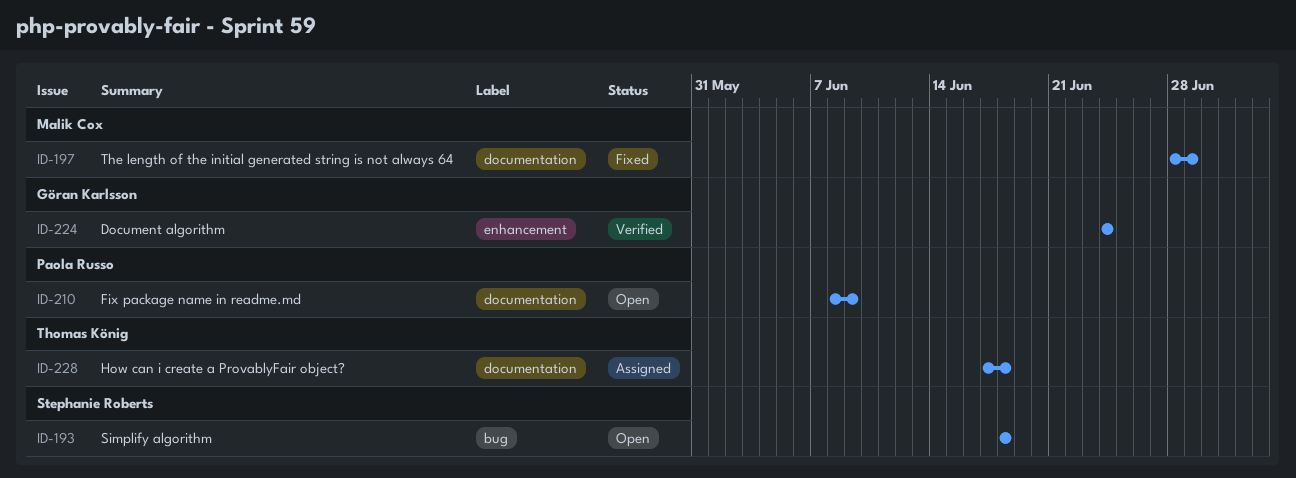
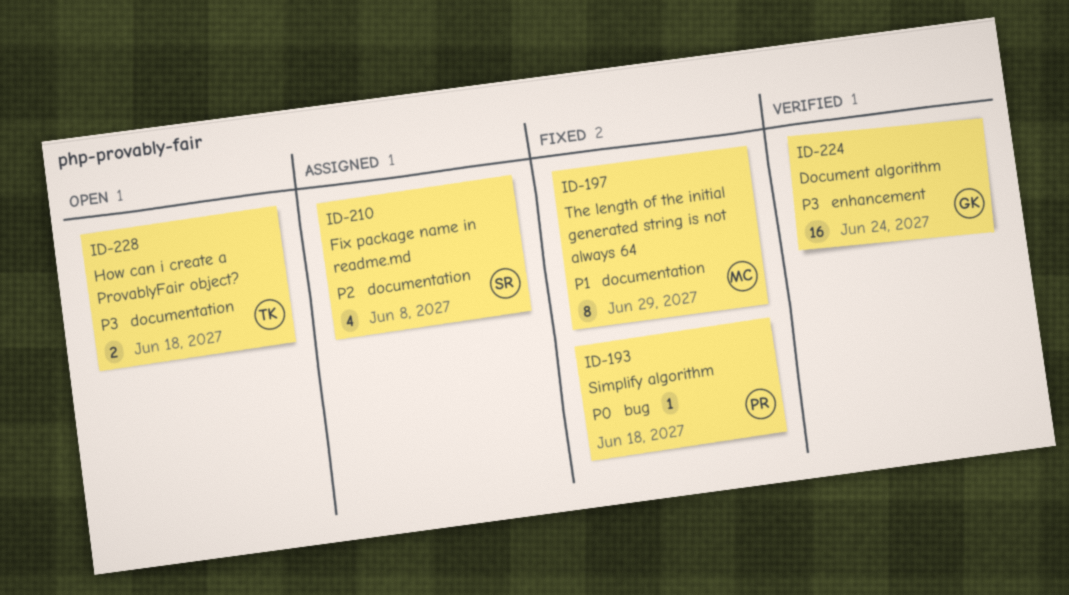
ID-193, status: Open -> Fixed
ID-193, owner: Stephanie Roberts -> Paola Russo
ID-210, status: Open -> Assigned
ID-210, owner: Paola Russo -> Stephanie Roberts
ID-210, due: Jun 9 -> Jun 8
ID-228, status: Assigned -> Open

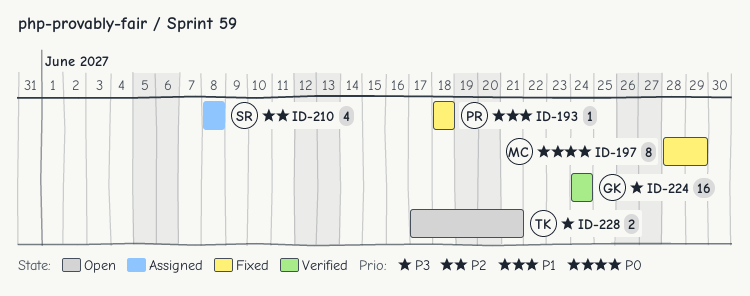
ID-193, priority: P0 -> P1
ID-197, priority: P1 -> P0
ID-228, due: Jun 18 -> Jun 21

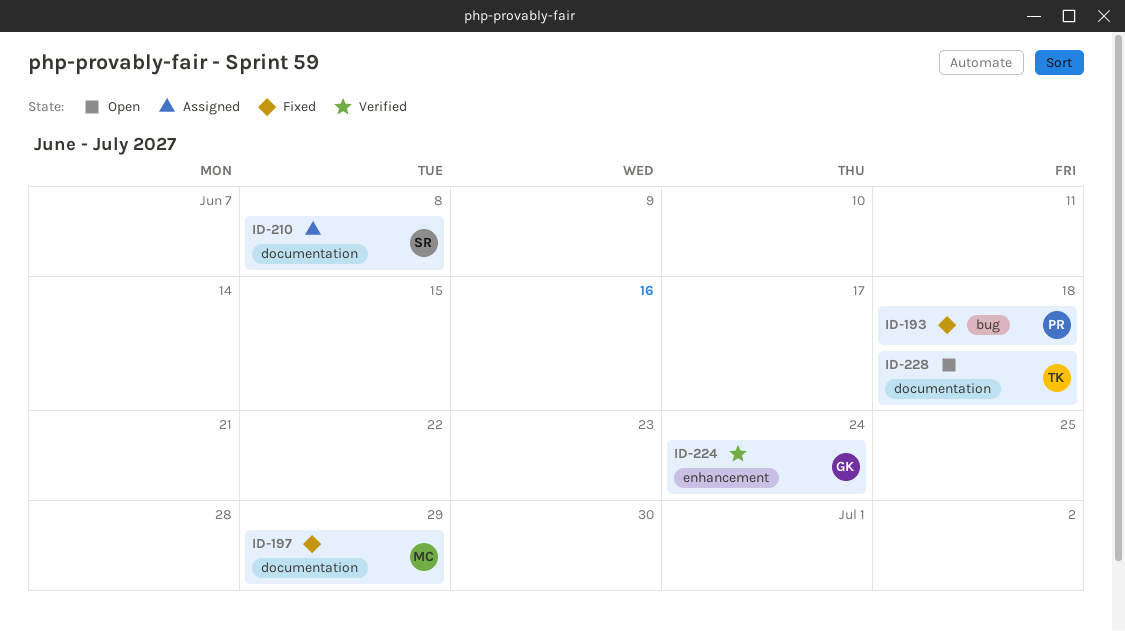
ID-228, due: Jun 21 -> Jun 18

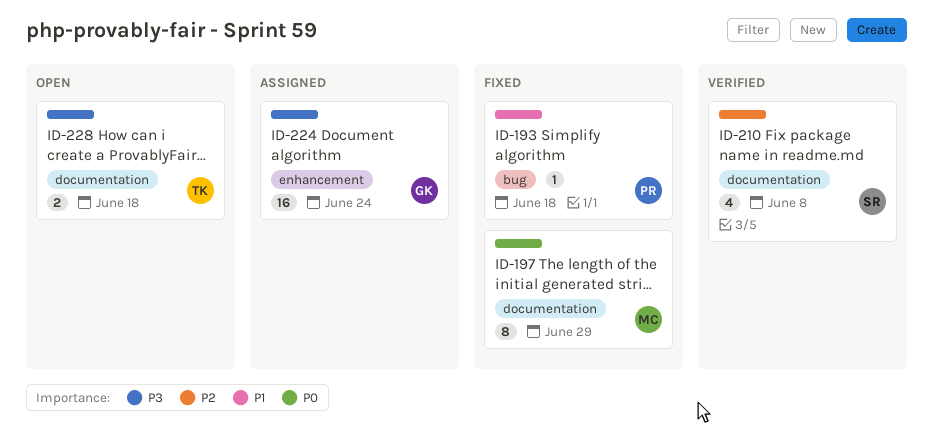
ID-210, status: Assigned -> Verified
ID-224, status: Verified -> Assigned

